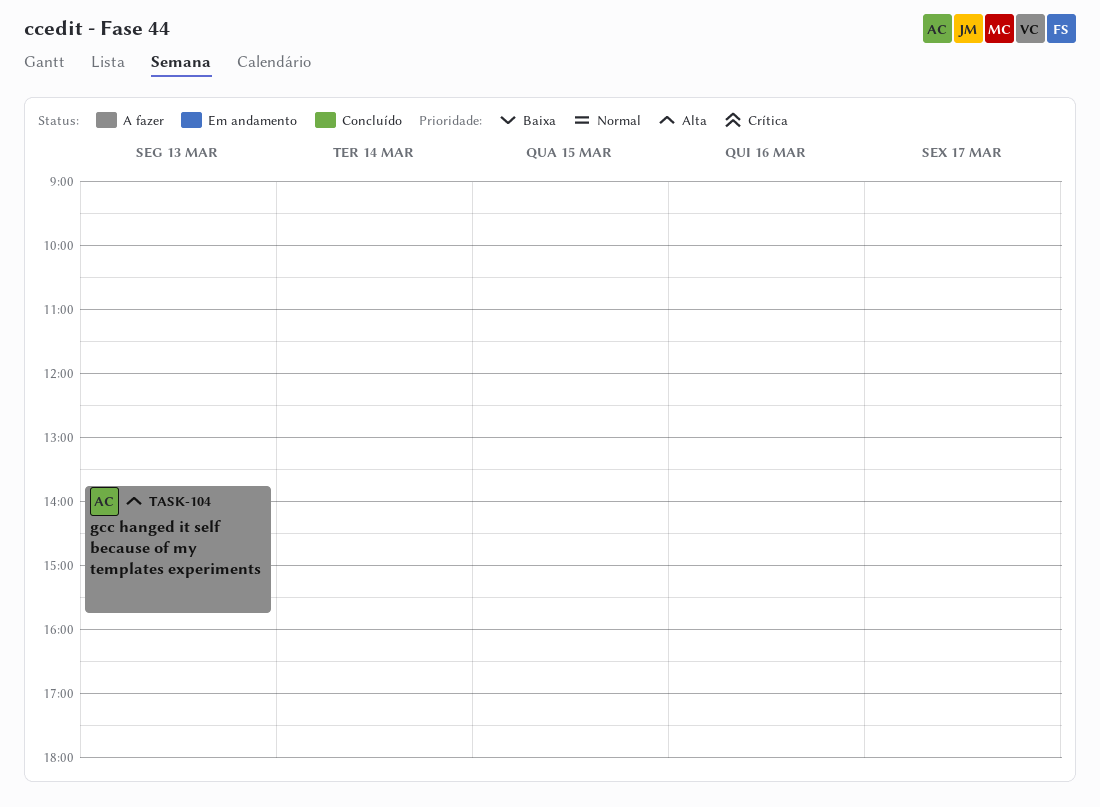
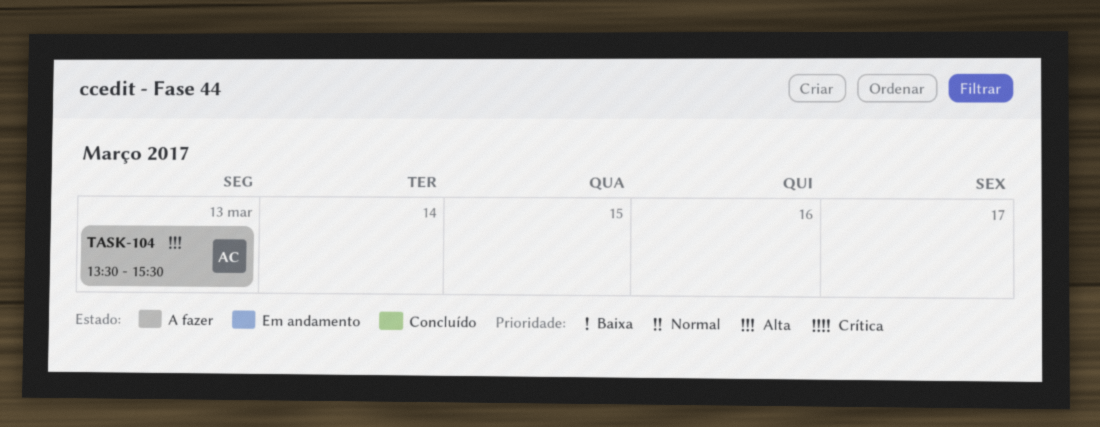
TASK-104, begins: 13:45 -> 13:30
TASK-104, ends: 15:45 -> 15:30

